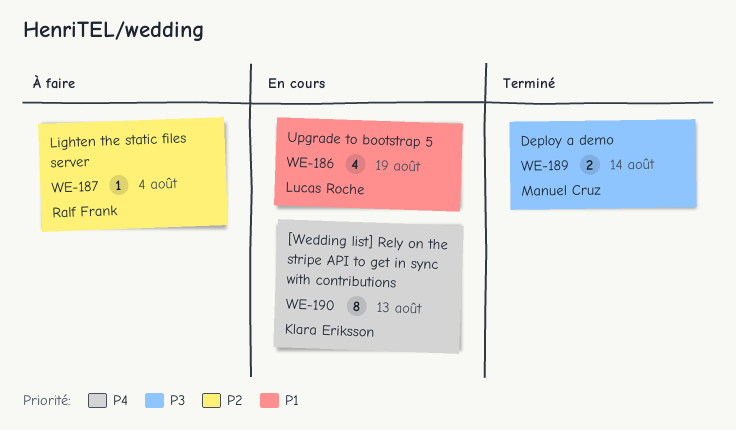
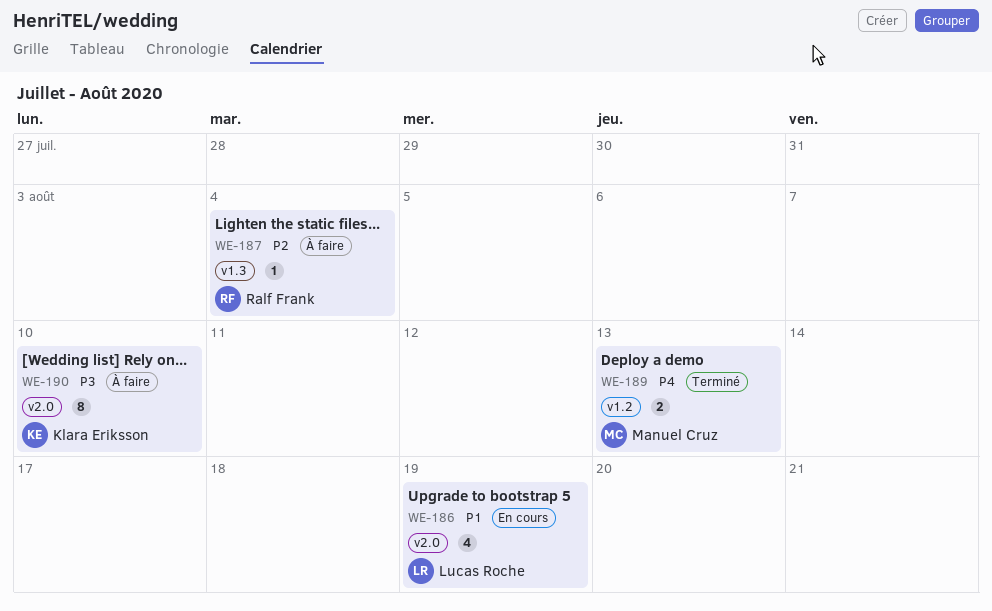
WE-189, priority: P3 -> P4
WE-189, due: Aug 14 -> Aug 13
WE-190, status: En cours -> À faire
WE-190, priority: P4 -> P3
WE-190, due: Aug 13 -> Aug 10

